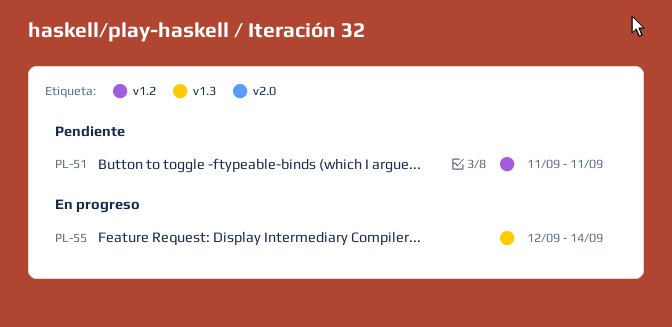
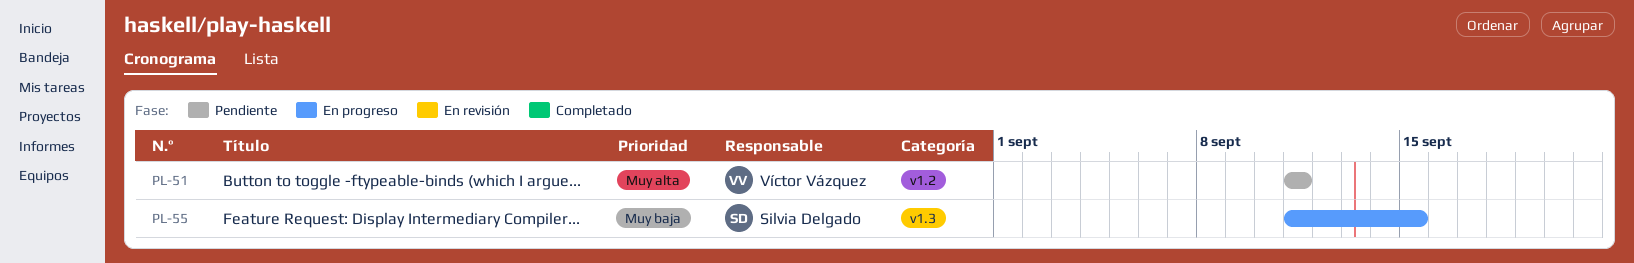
PL-55, start: Sep 12 -> Sep 11
PL-55, due: Sep 14 -> Sep 15

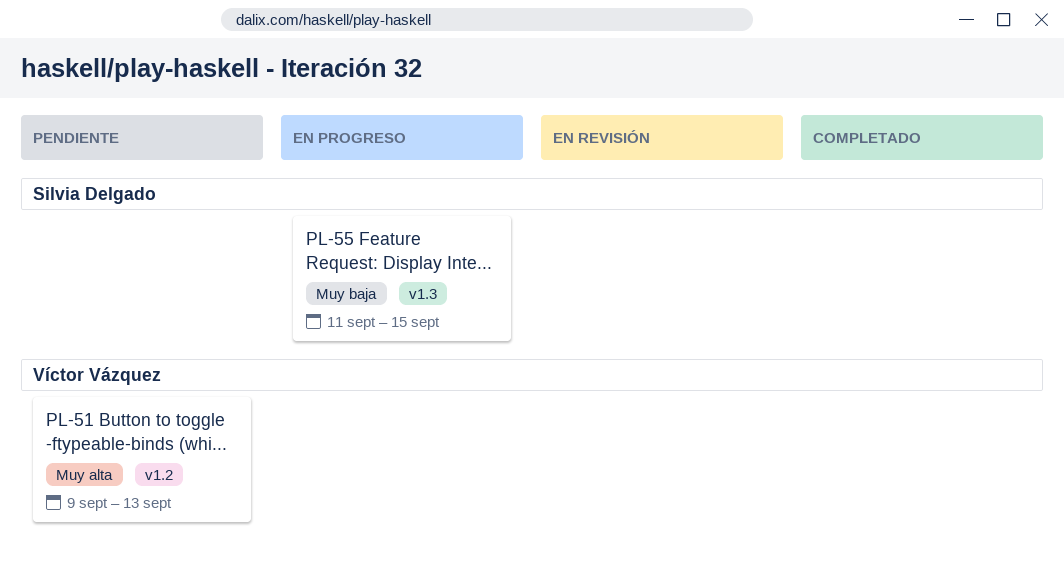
PL-51, start: Sep 11 -> Sep 9
PL-51, due: Sep 11 -> Sep 13

